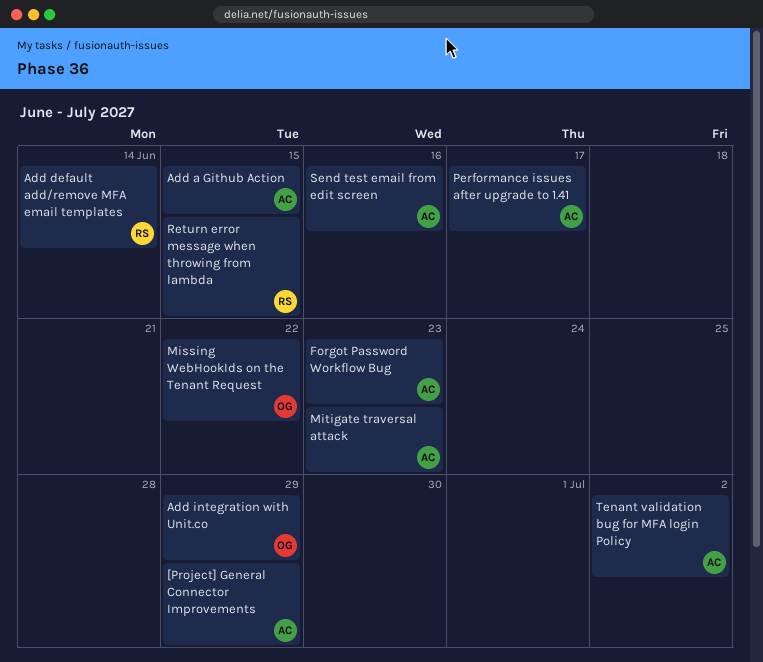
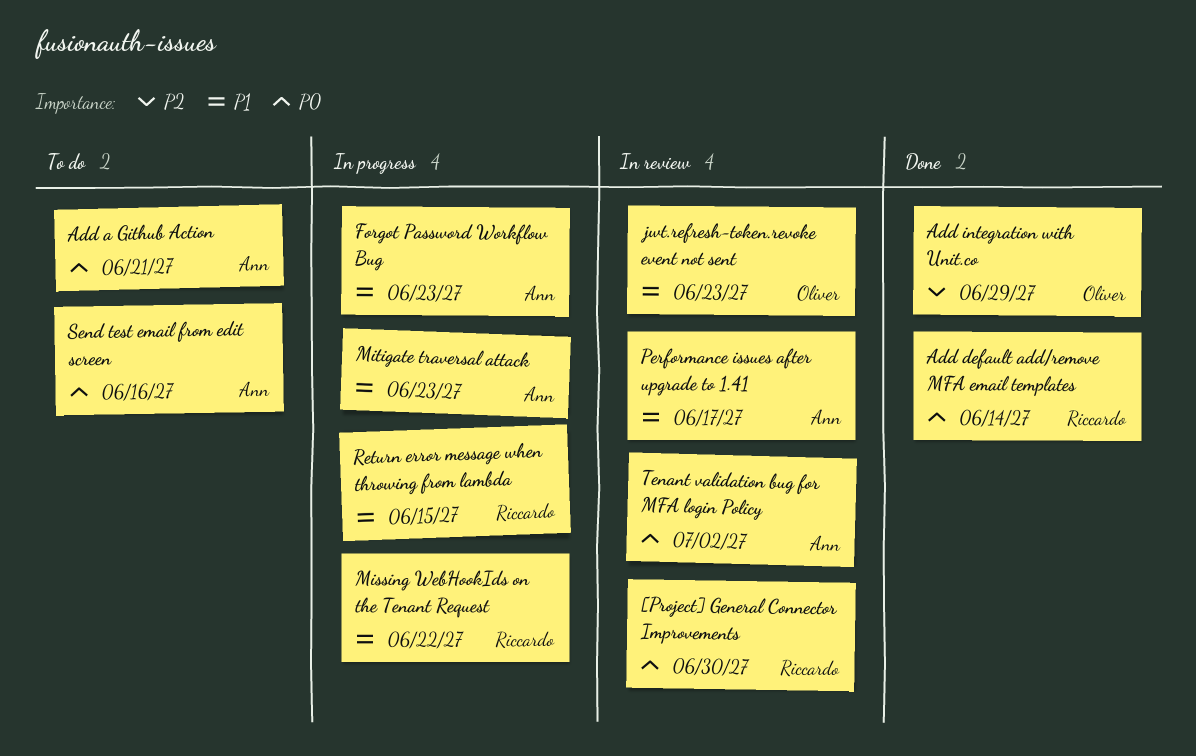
[Project] General Connector Improvements, owner: Ann -> Riccardo
[Project] General Connector Improvements, due: Jun 29 -> Jun 30
Add a Github Action, due: Jun 15 -> Jun 21
jwt.refresh-token.revoke event not sent: none -> present
Missing WebHookIds on the Tenant Request, owner: Oliver -> Riccardo

